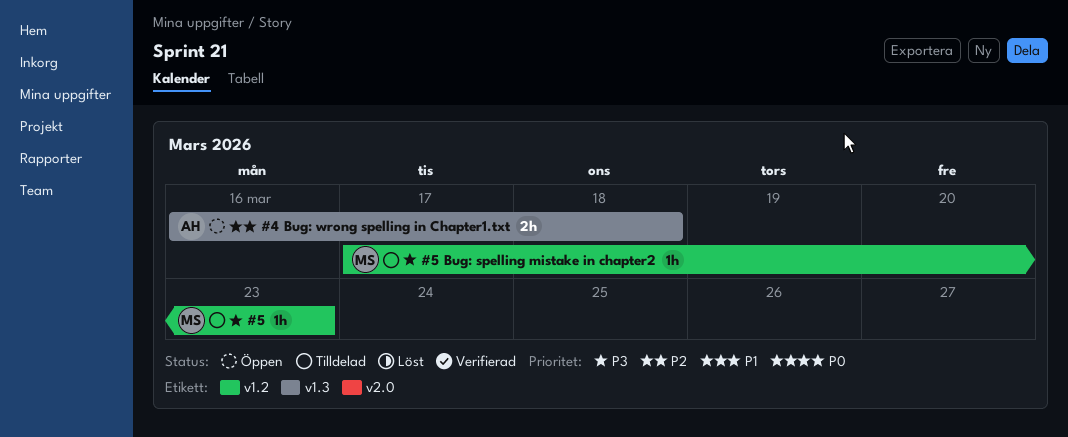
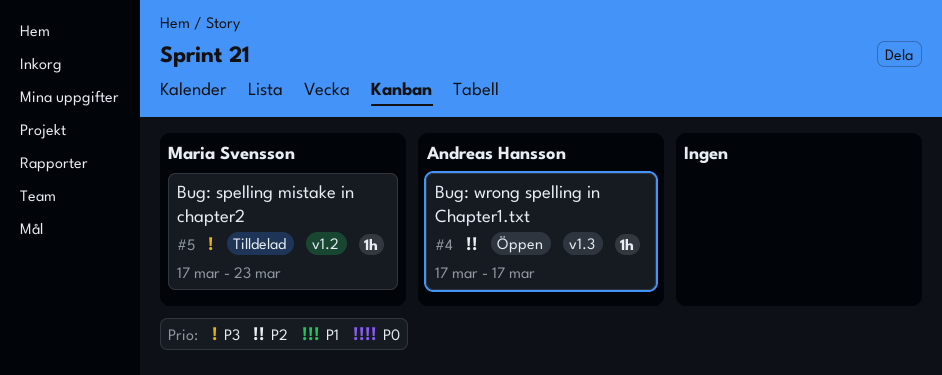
#4, estimate: 2h -> 1h
#4, start: Mar 16 -> Mar 17
#4, due: Mar 18 -> Mar 17

